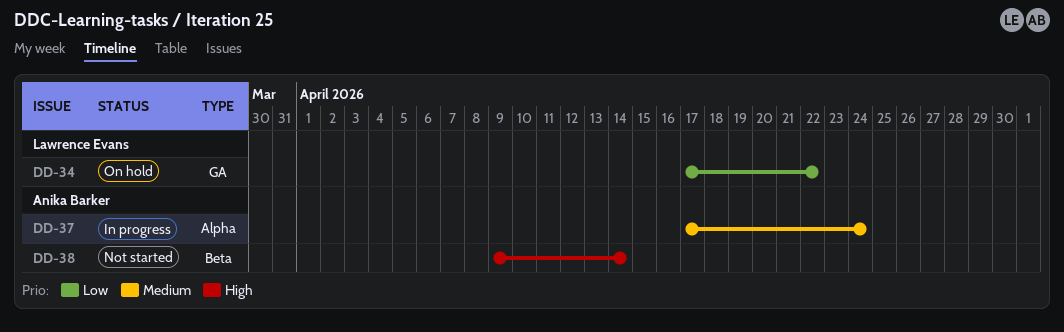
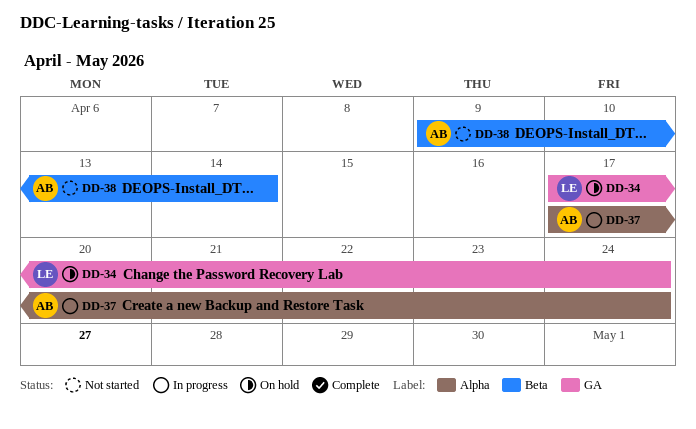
DD-34, due: Apr 22 -> Apr 24

